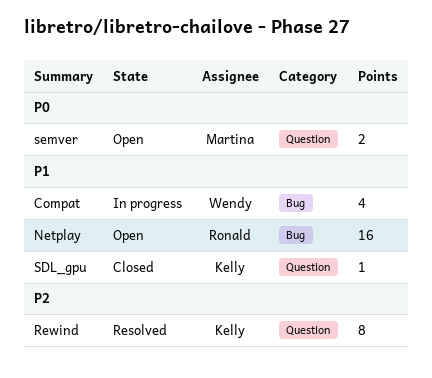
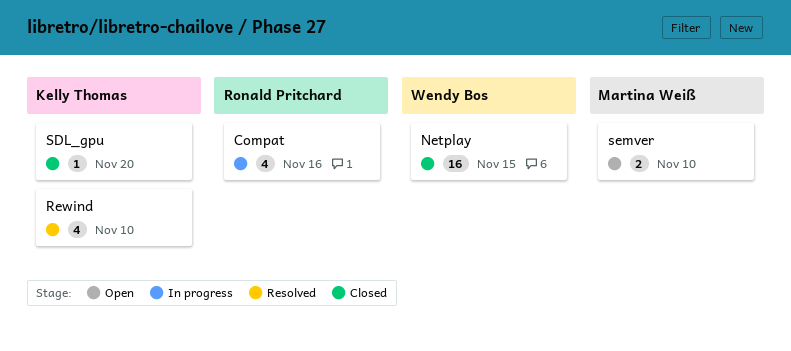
Compat, owner: Wendy Bos -> Ronald Pritchard
Netplay, status: Open -> Closed
Netplay, owner: Ronald Pritchard -> Wendy Bos
Rewind, estimate: 8 -> 4

